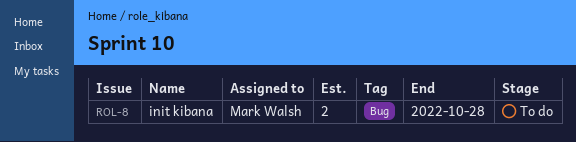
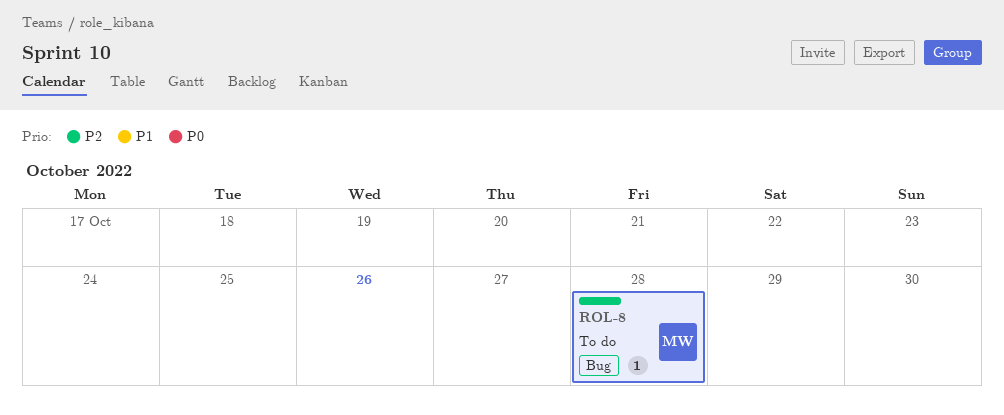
ROL-8, estimate: 2 -> 1

